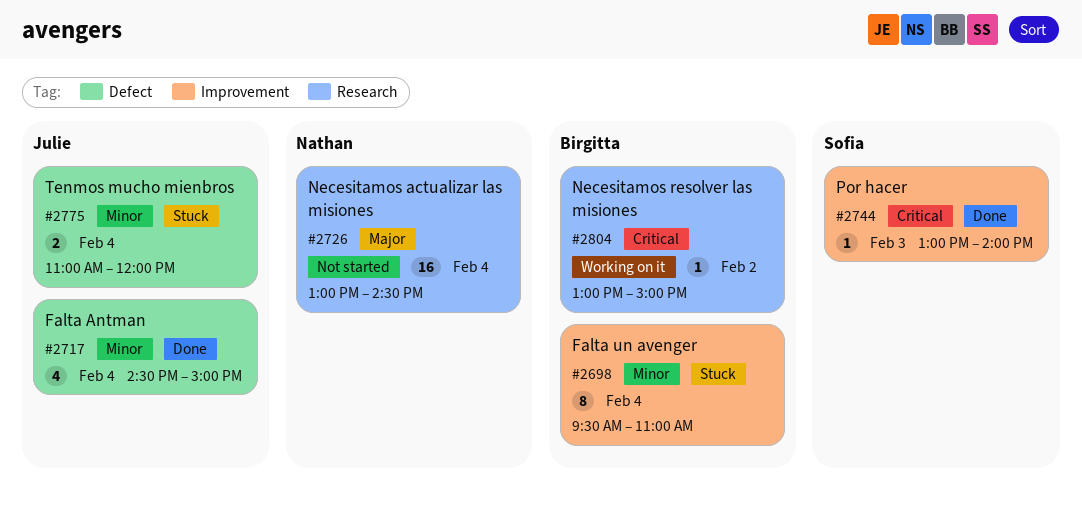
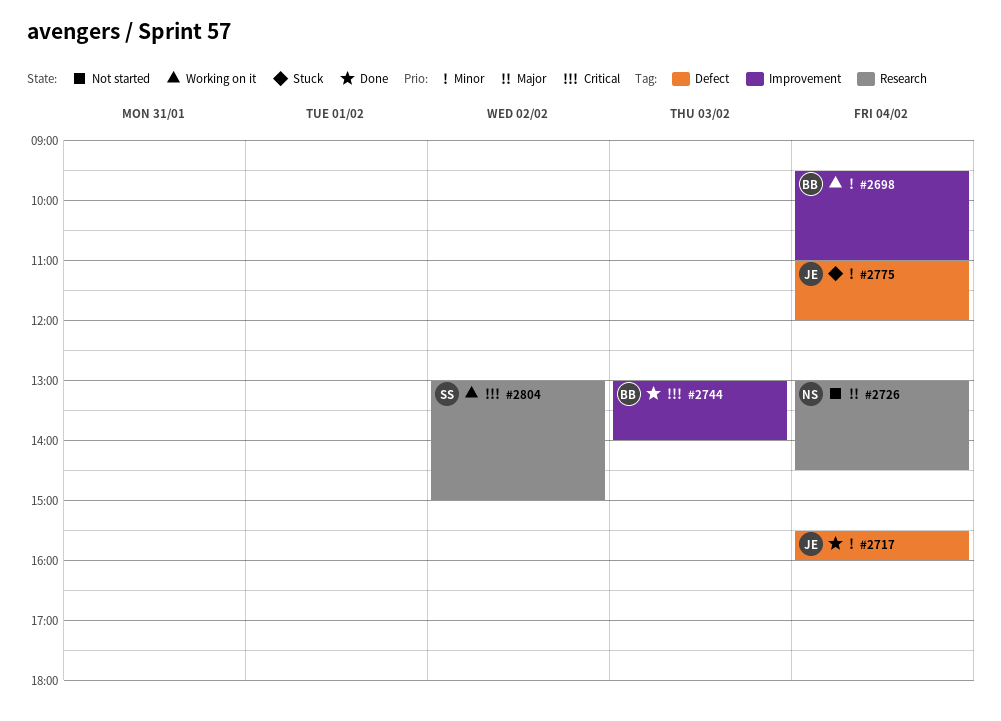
#2698, status: Stuck -> Working on it
#2717, begins: 14:30 -> 15:30
#2717, ends: 15:00 -> 16:00
#2744, owner: Sofia -> Birgitta
#2804, owner: Birgitta -> Sofia

